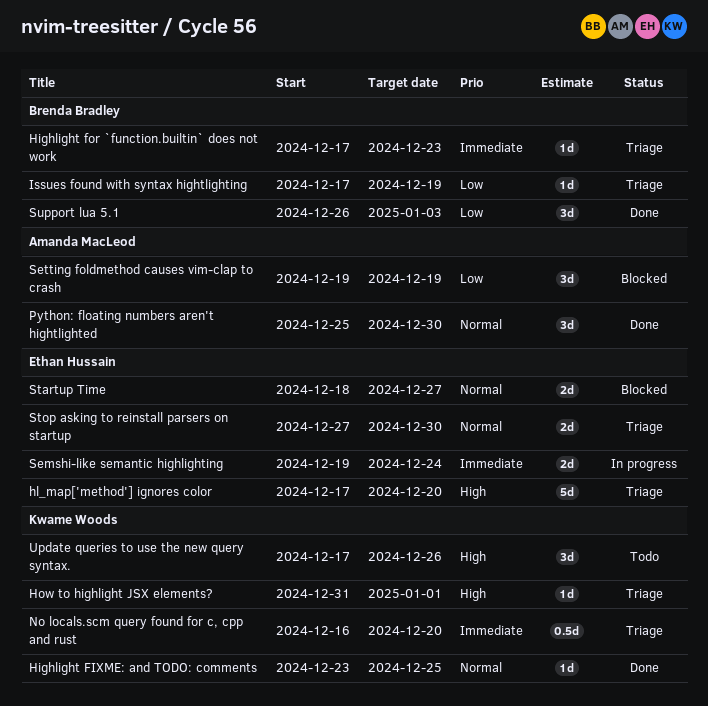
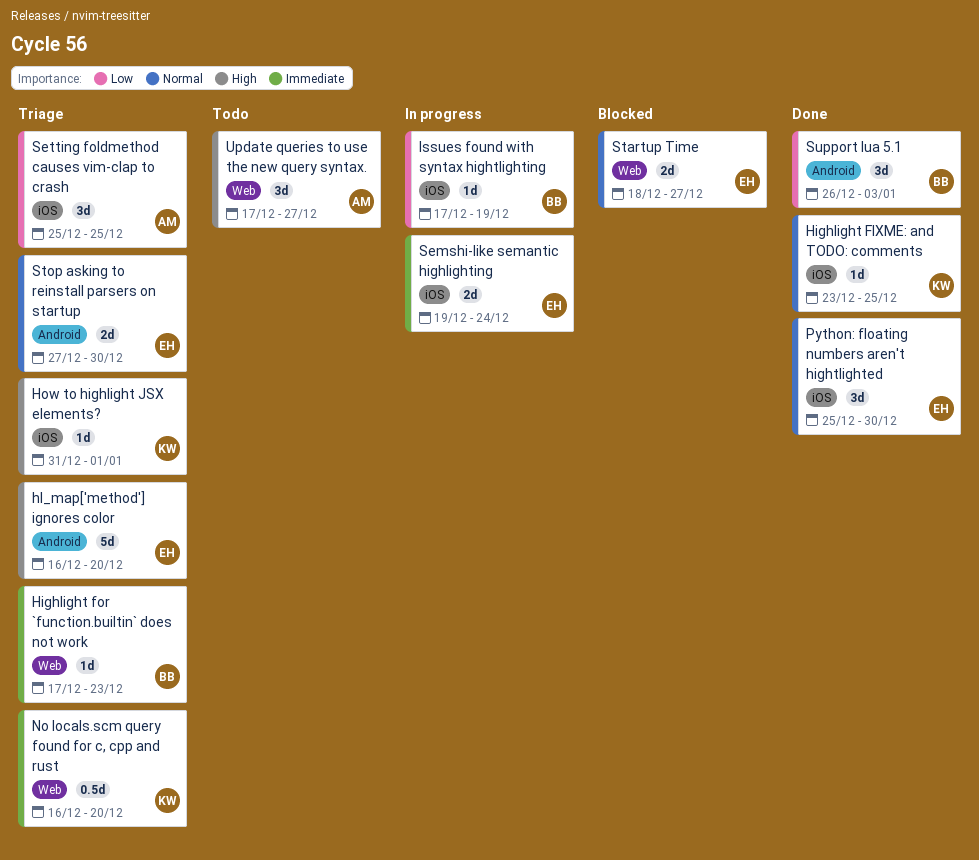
hl_map['method'] ignores color, start: Dec 17 -> Dec 16
Issues found with syntax hightlighting, status: Triage -> In progress
Python: floating numbers aren't hightlighted, owner: Amanda MacLeod -> Ethan Hussain
Setting foldmethod causes vim-clap to crash, status: Blocked -> Triage
Setting foldmethod causes vim-clap to crash, start: Dec 19 -> Dec 25
Setting foldmethod causes vim-clap to crash, due: Dec 19 -> Dec 25
Update queries to use the new query syntax., owner: Kwame Woods -> Amanda MacLeod
Update queries to use the new query syntax., due: Dec 26 -> Dec 27

